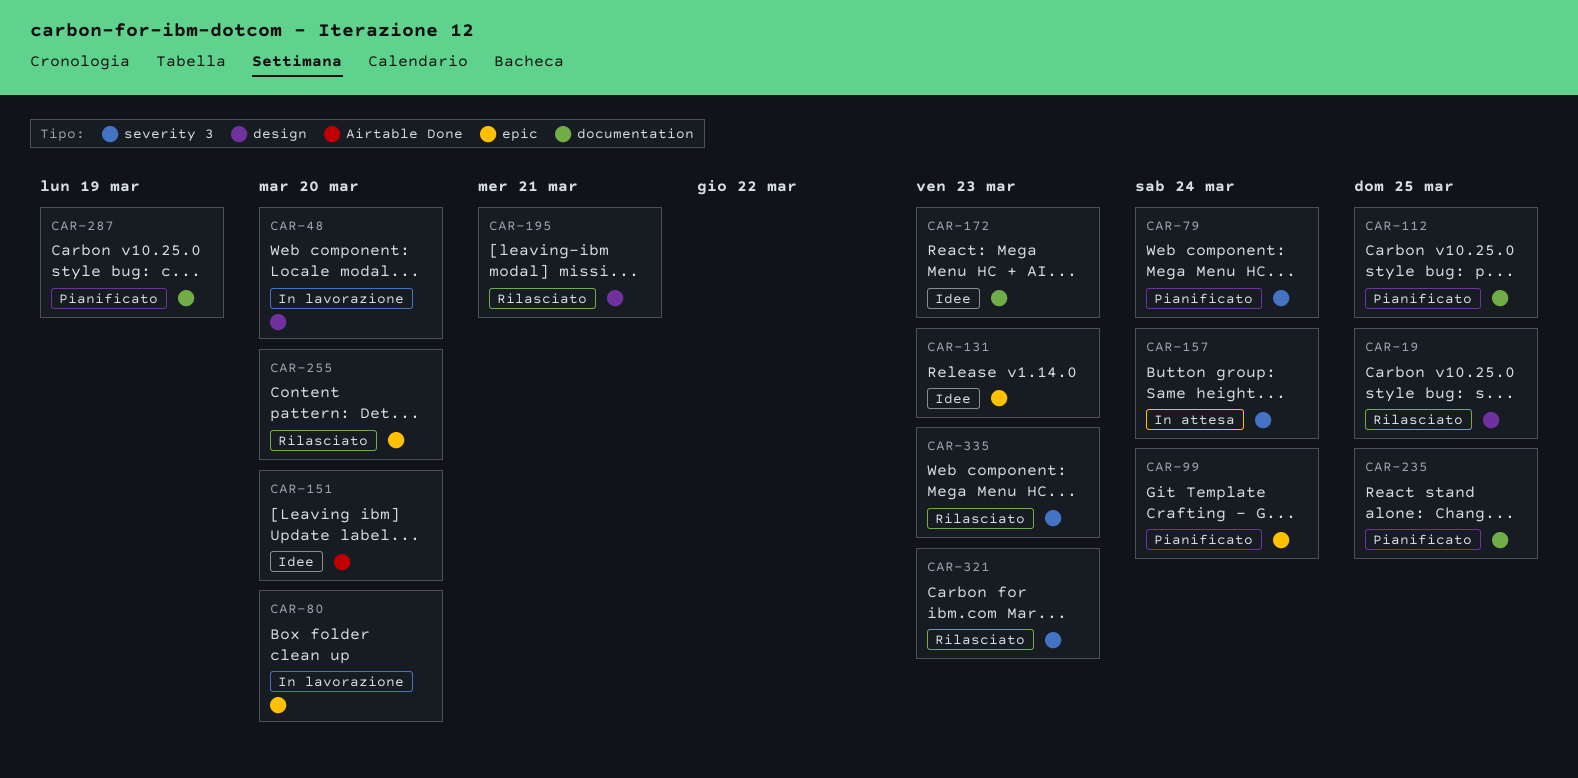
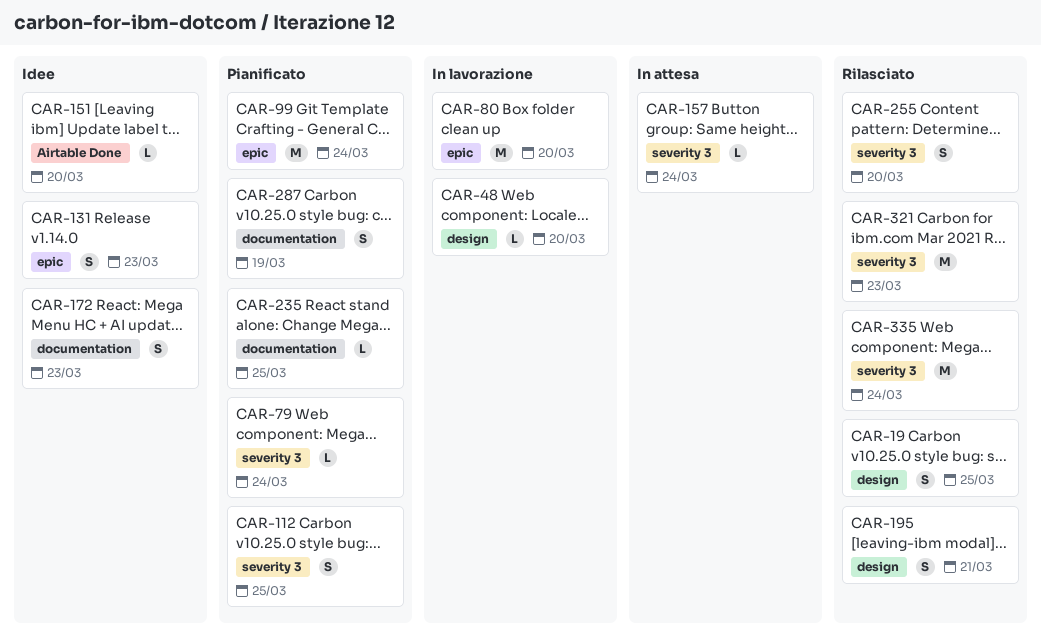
CAR-112, label: documentation -> severity 3
CAR-255, label: epic -> severity 3
CAR-335, due: Mar 23 -> Mar 24

